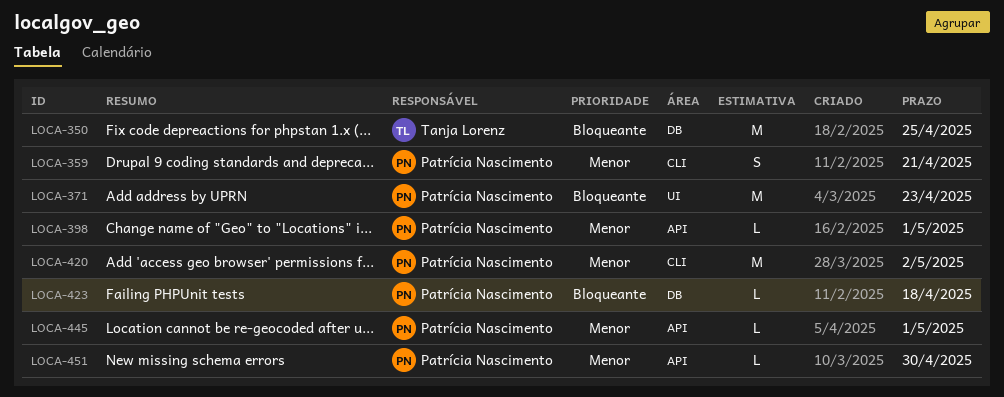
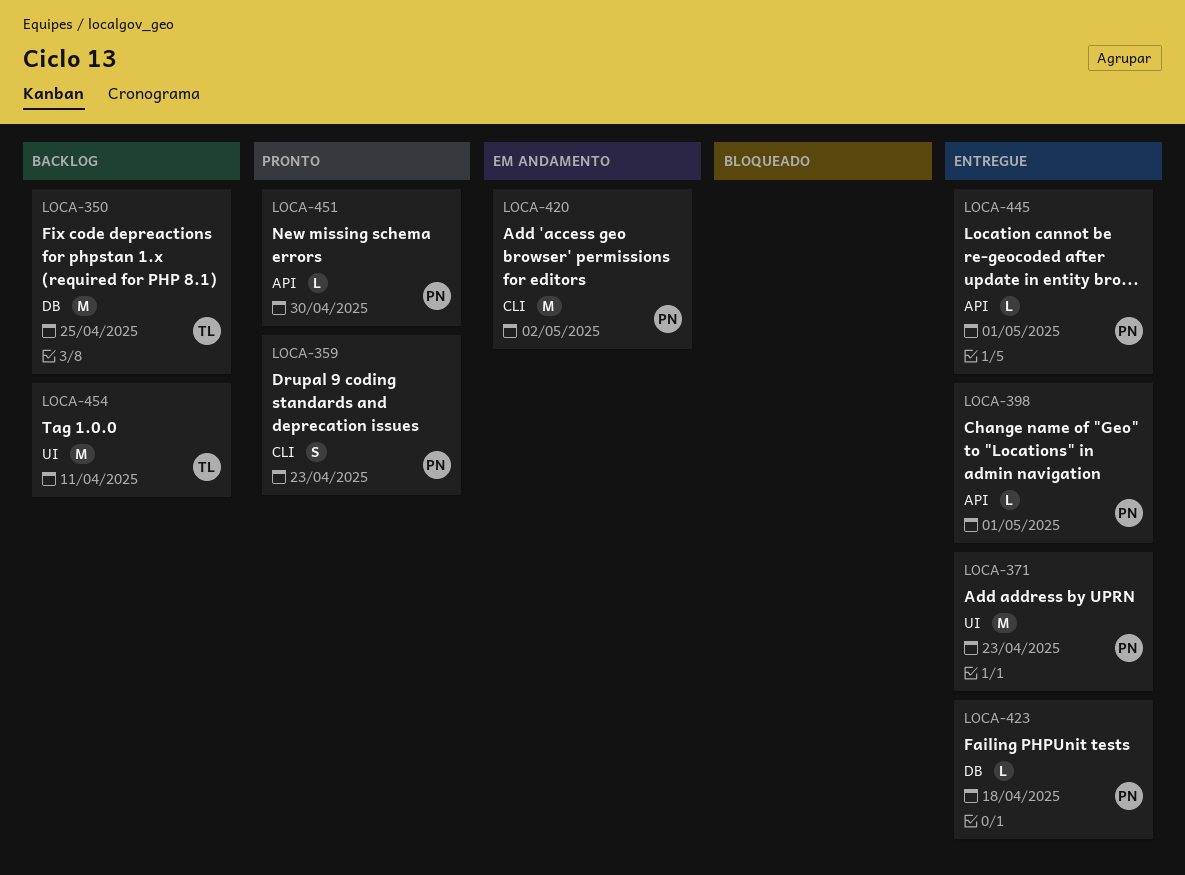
LOCA-359, due: Apr 21 -> Apr 23
LOCA-454: none -> present

